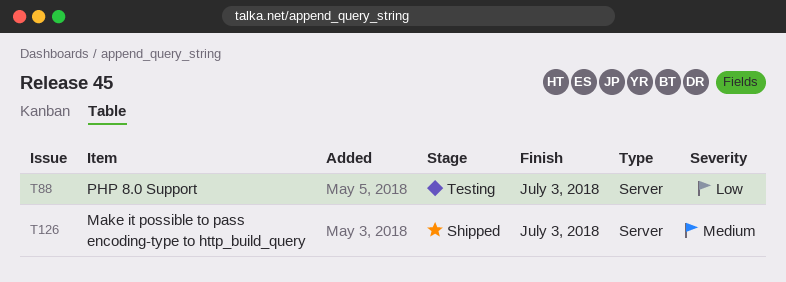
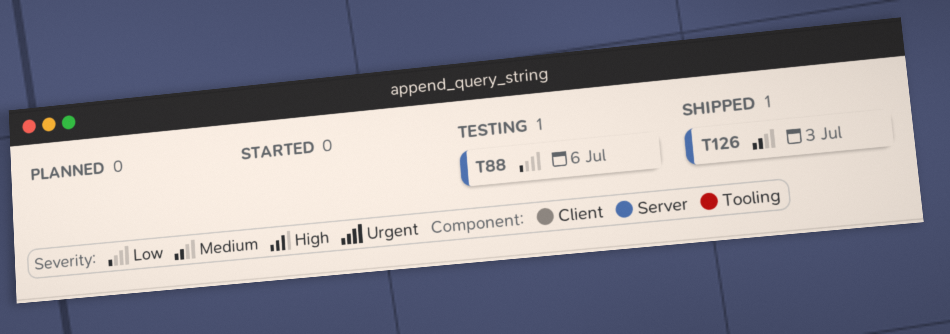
T88, due: Jul 3 -> Jul 6

